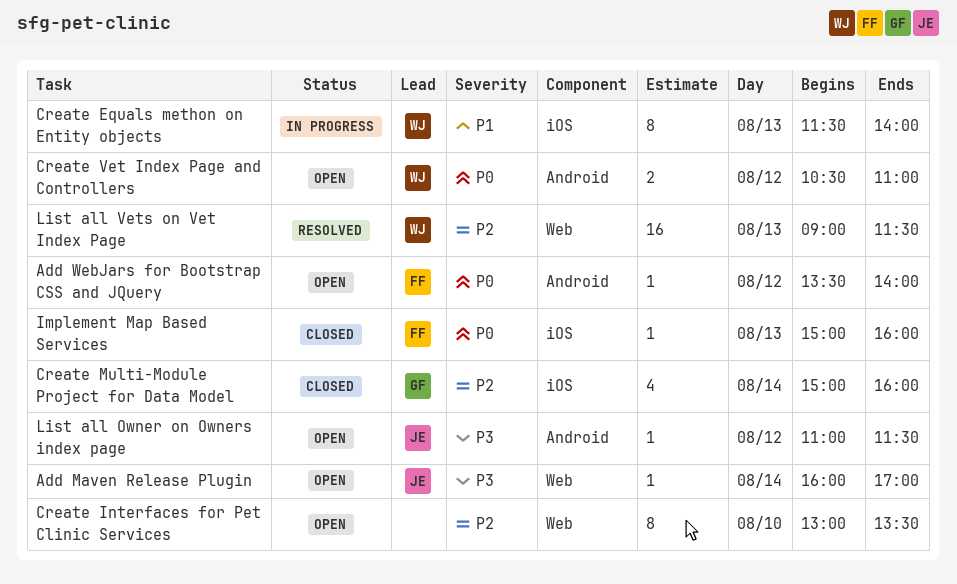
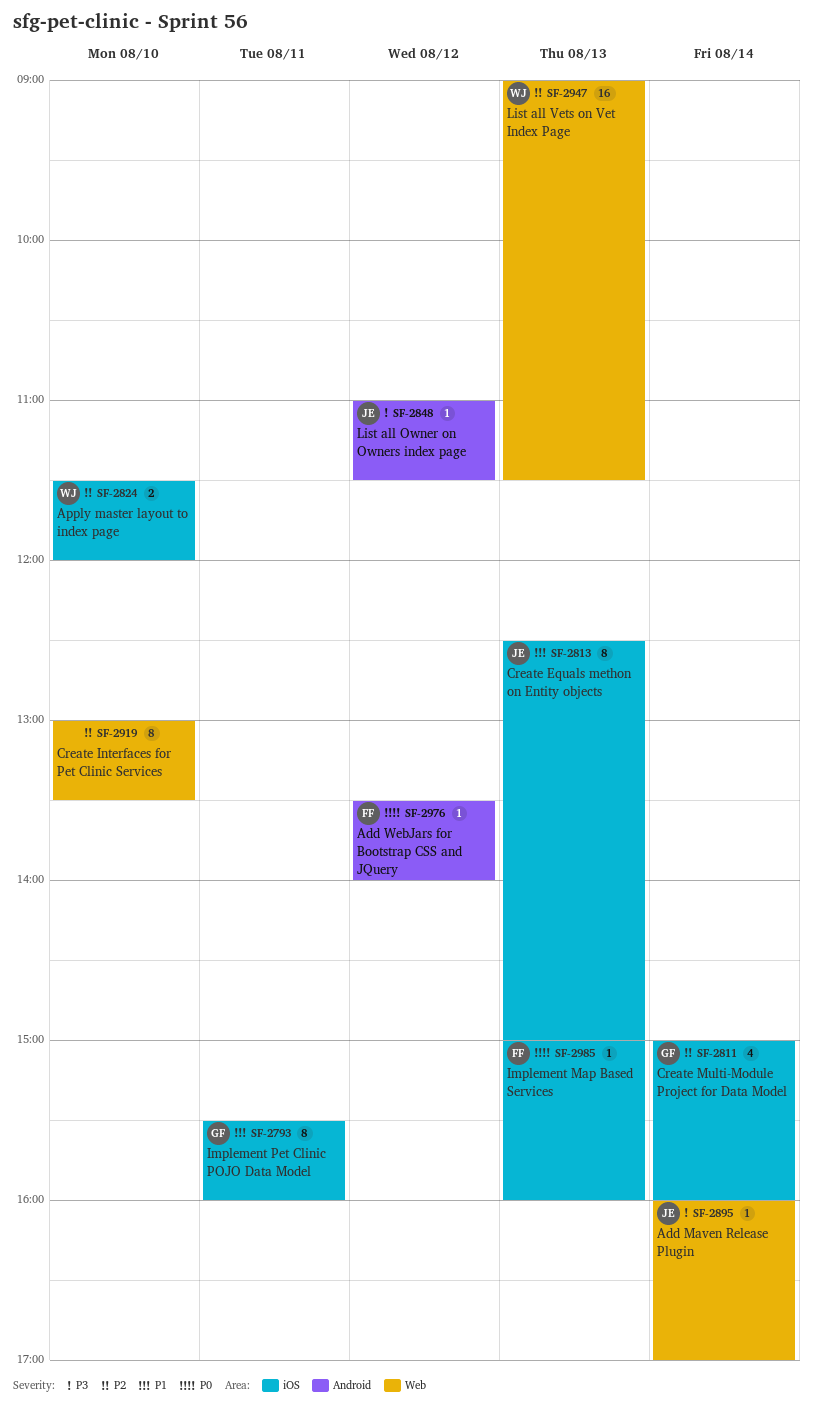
Apply master layout to index page: none -> present
Create Equals methon on Entity objects, owner: WJ -> JE
Create Equals methon on Entity objects, begins: 11:30 -> 12:30
Create Equals methon on Entity objects, ends: 14:00 -> 15:00
Create Vet Index Page and Controllers: present -> none
Implement Pet Clinic POJO Data Model: none -> present

